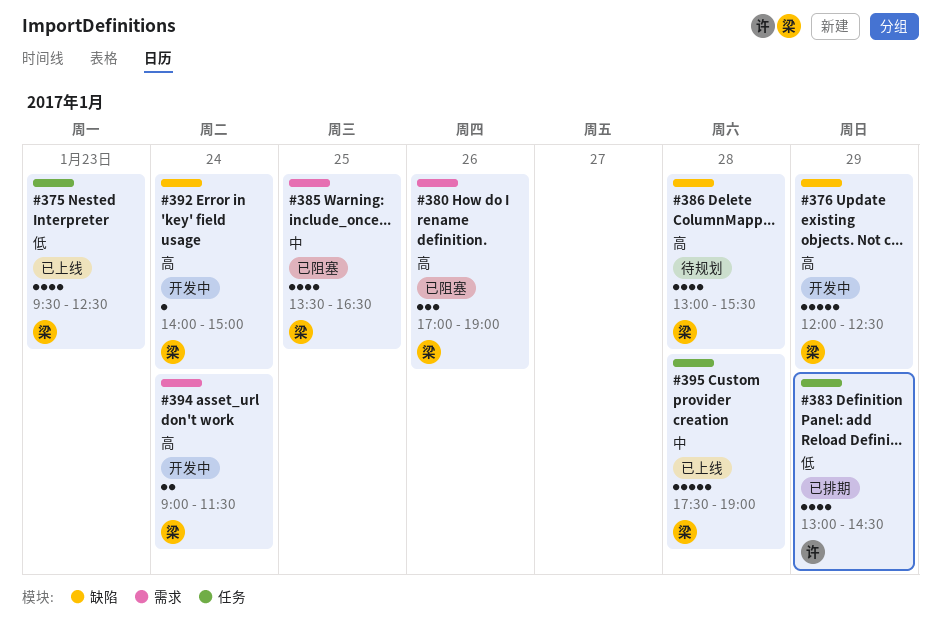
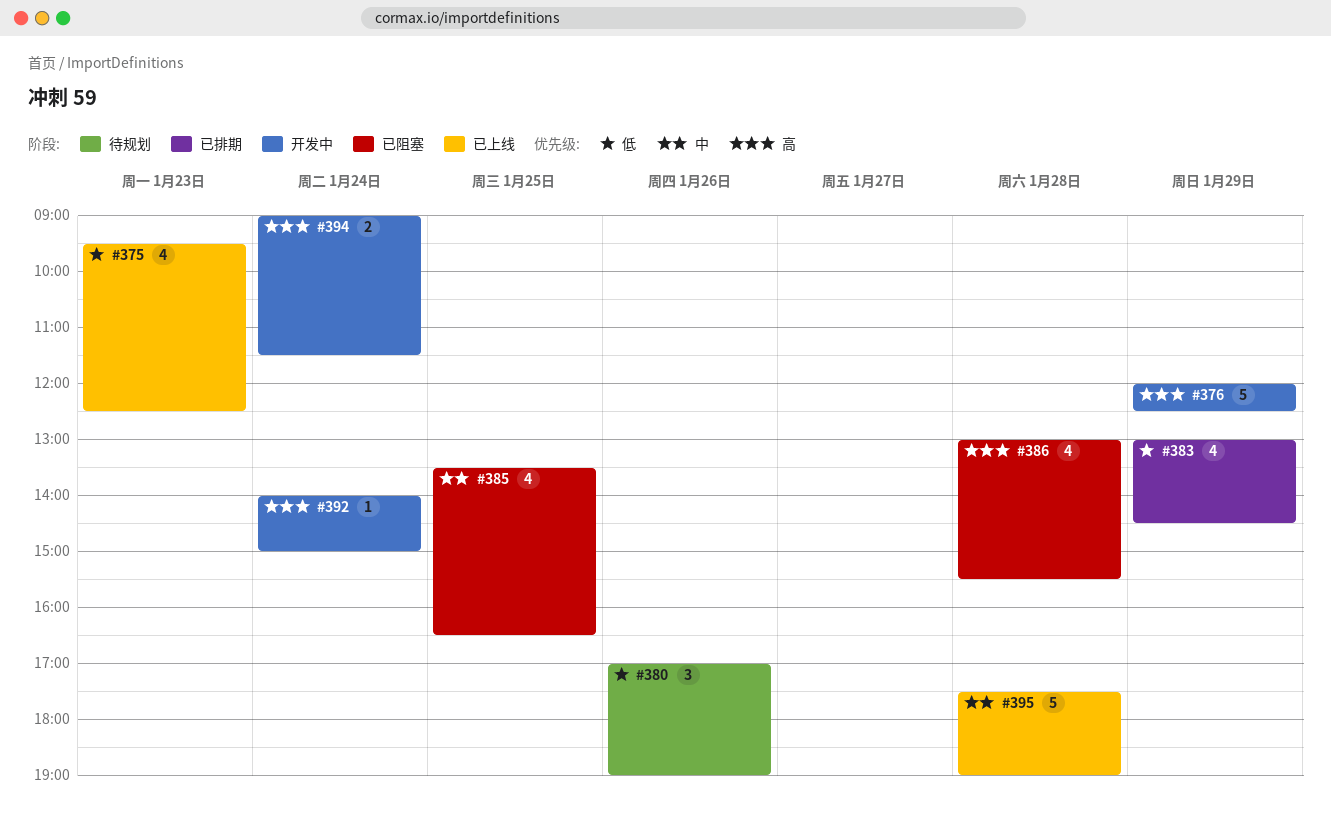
#380, status: 已阻塞 -> 待规划
#380, priority: 高 -> 低
#386, status: 待规划 -> 已阻塞

